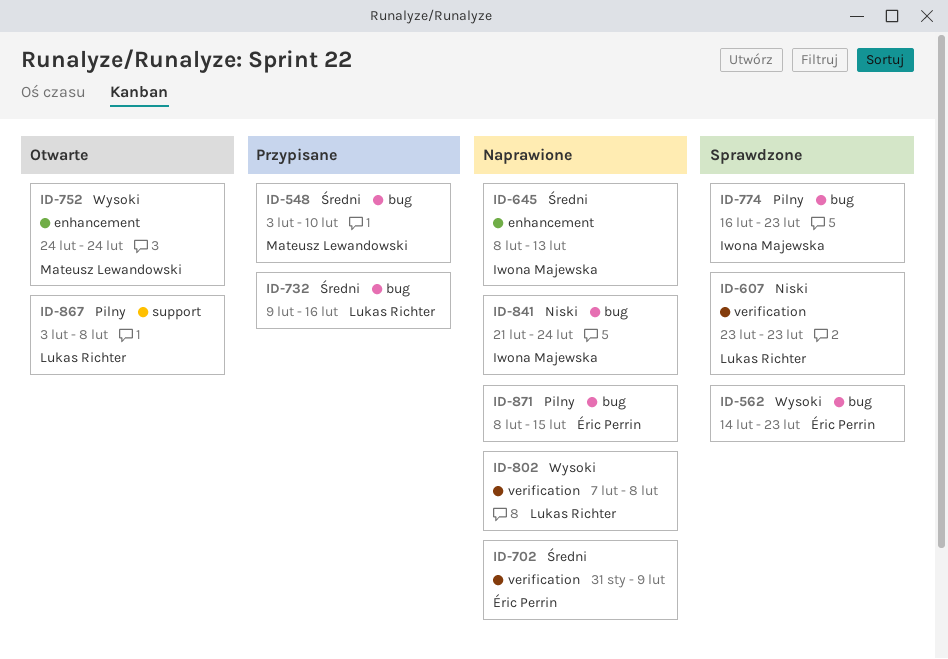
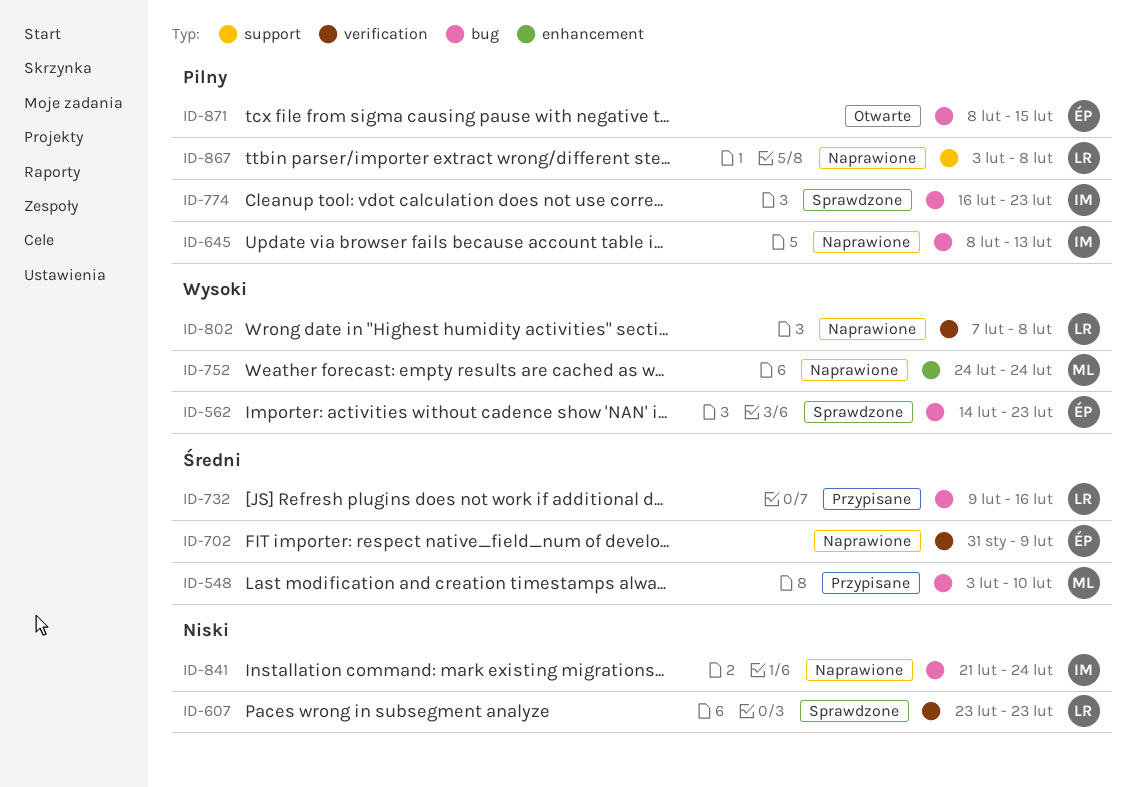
ID-645, priority: Średni -> Pilny
ID-645, label: enhancement -> bug
ID-752, status: Otwarte -> Naprawione
ID-867, status: Otwarte -> Naprawione
ID-871, status: Naprawione -> Otwarte

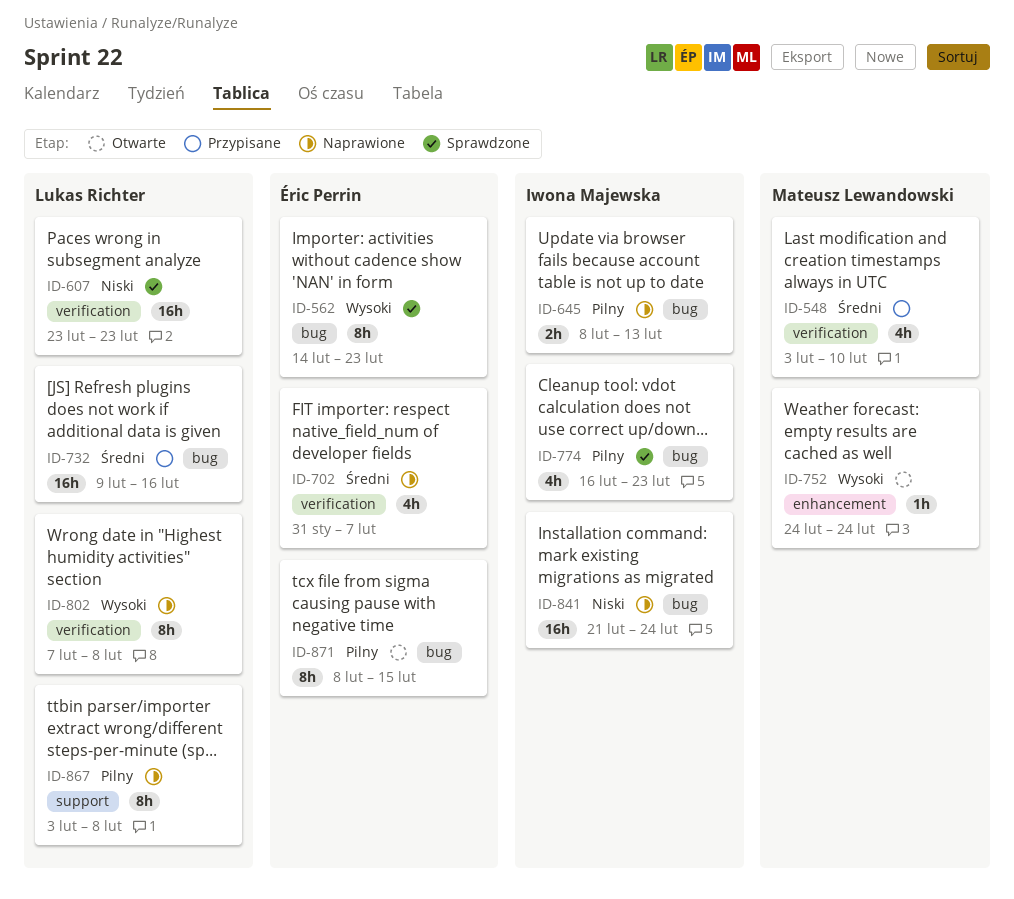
ID-548, label: bug -> verification
ID-702, due: Feb 9 -> Feb 7
ID-752, status: Naprawione -> Otwarte

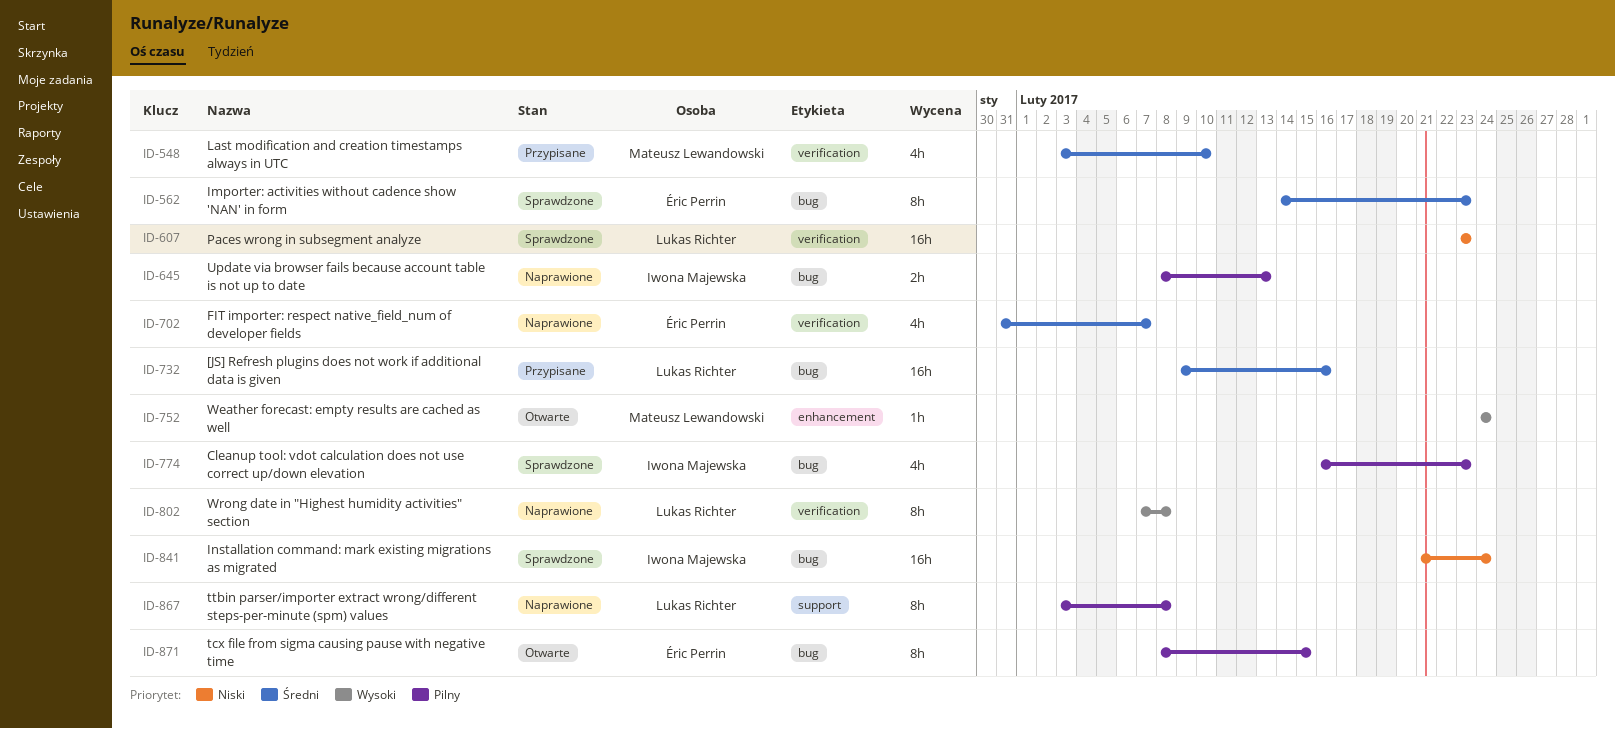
ID-562, priority: Wysoki -> Średni
ID-841, status: Naprawione -> Sprawdzone

